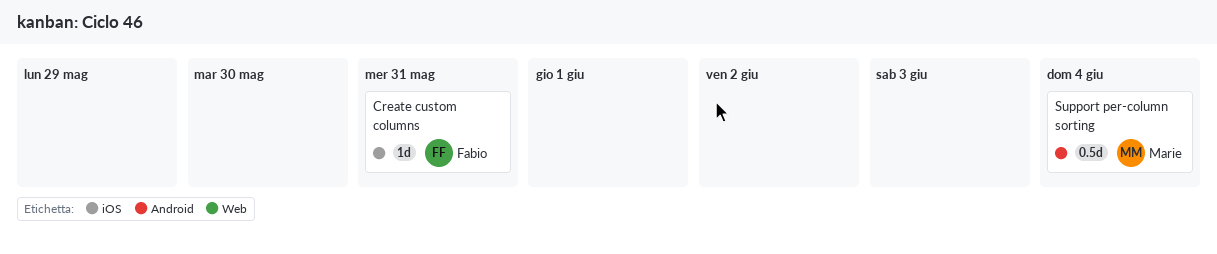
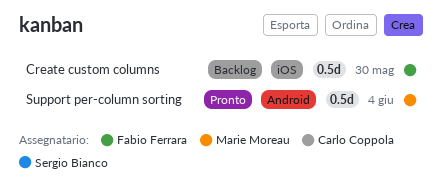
Create custom columns, estimate: 1d -> 0.5d
Create custom columns, due: May 31 -> May 30

